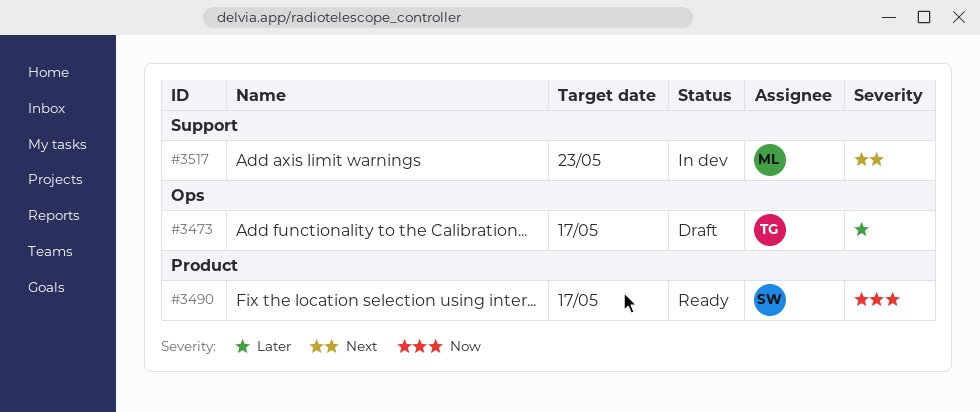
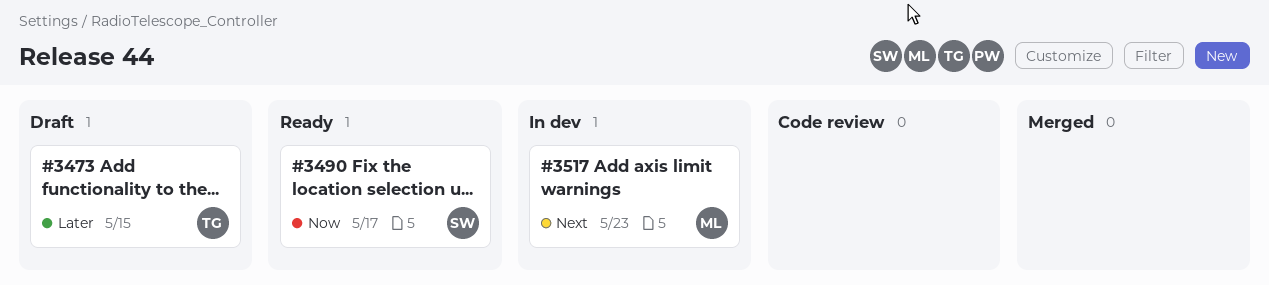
#3473, due: May 17 -> May 15

